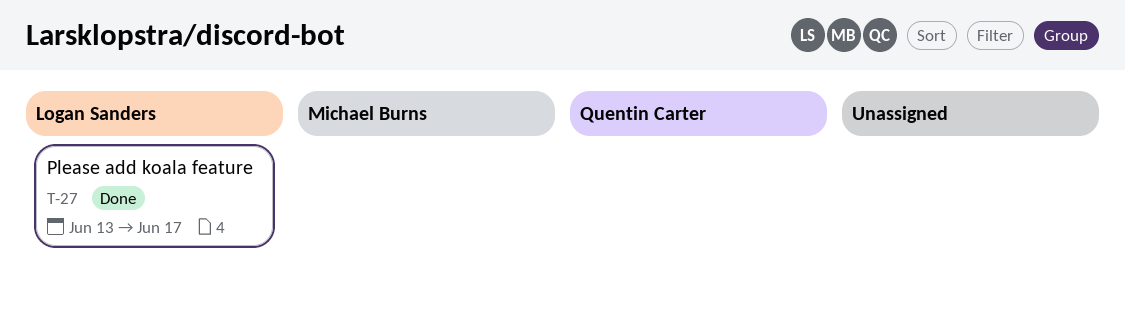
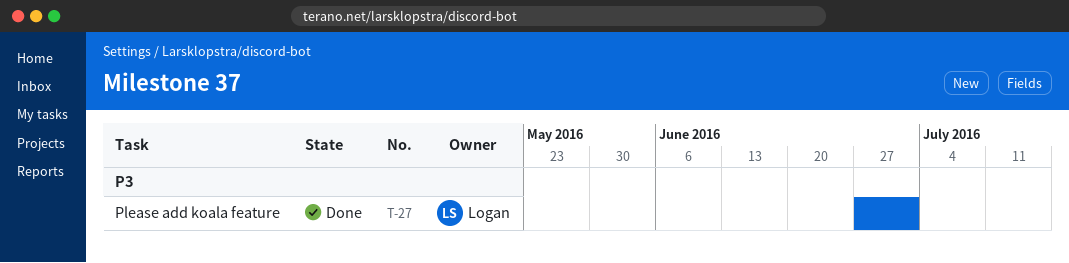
T-27, start: Jun 13 -> Jun 27
T-27, due: Jun 17 -> Jul 1

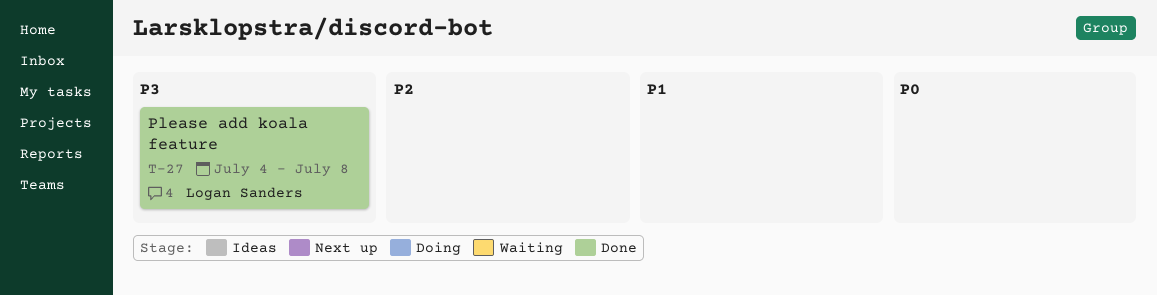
T-27, start: Jun 27 -> Jul 4
T-27, due: Jul 1 -> Jul 8

